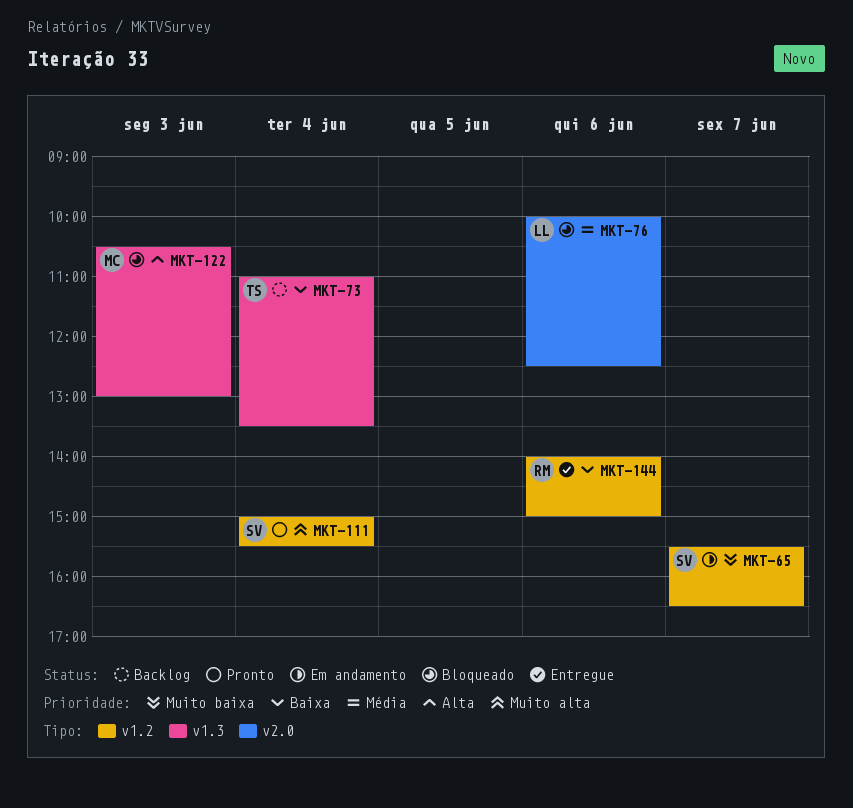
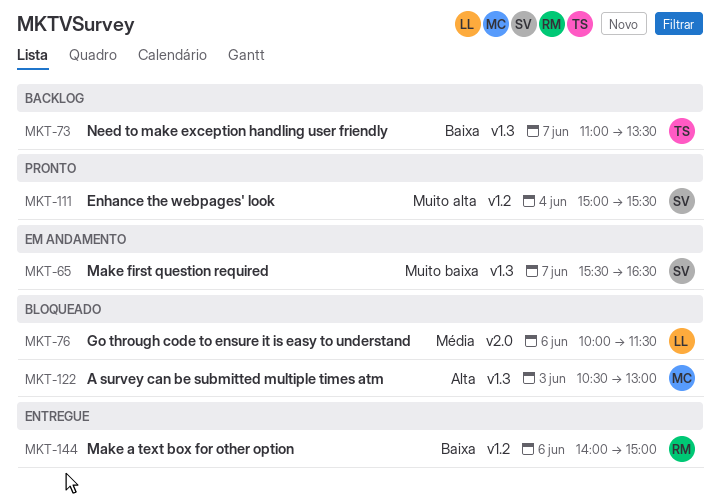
MKT-65, label: v1.2 -> v1.3
MKT-73, day: Jun 4 -> Jun 7
MKT-76, ends: 12:30 -> 11:30

